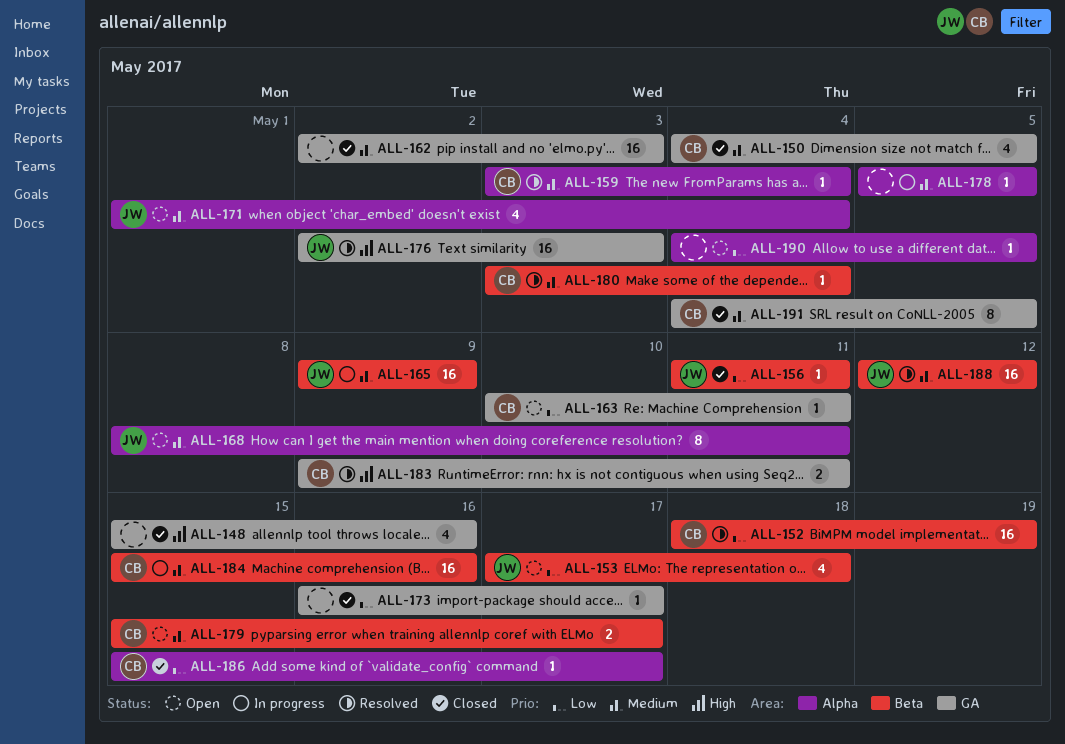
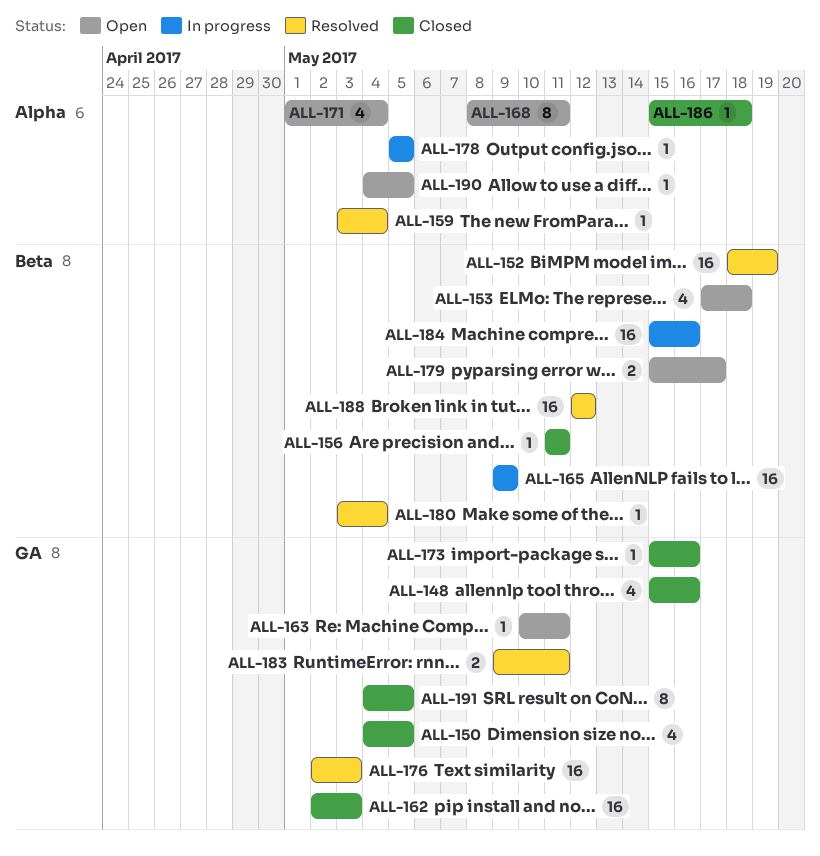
ALL-173, start: May 16 -> May 15
ALL-173, due: May 17 -> May 16
ALL-186, due: May 17 -> May 18

